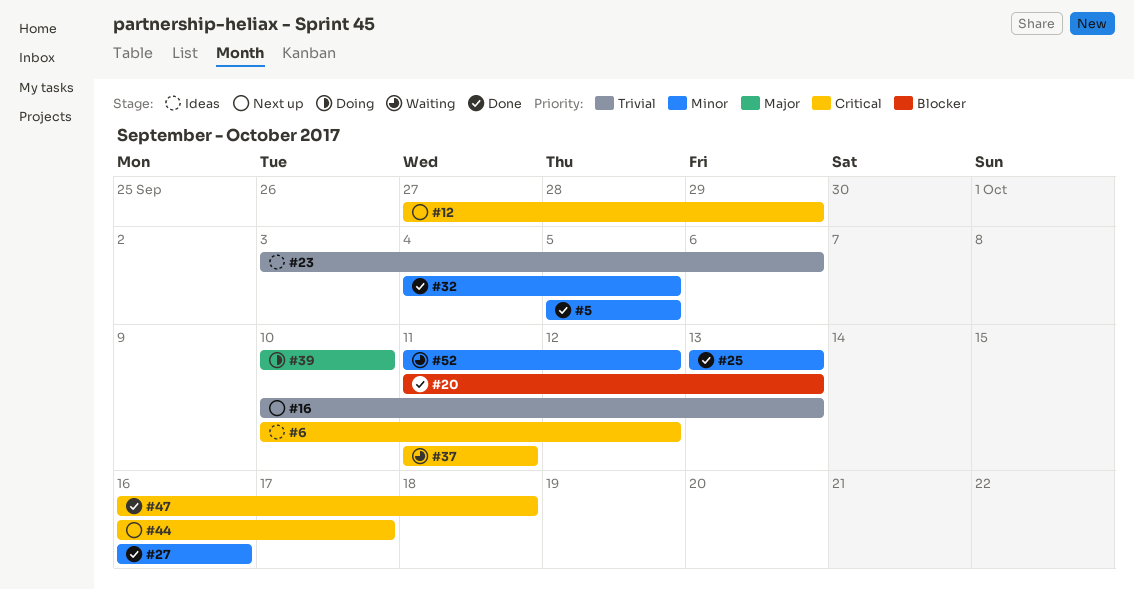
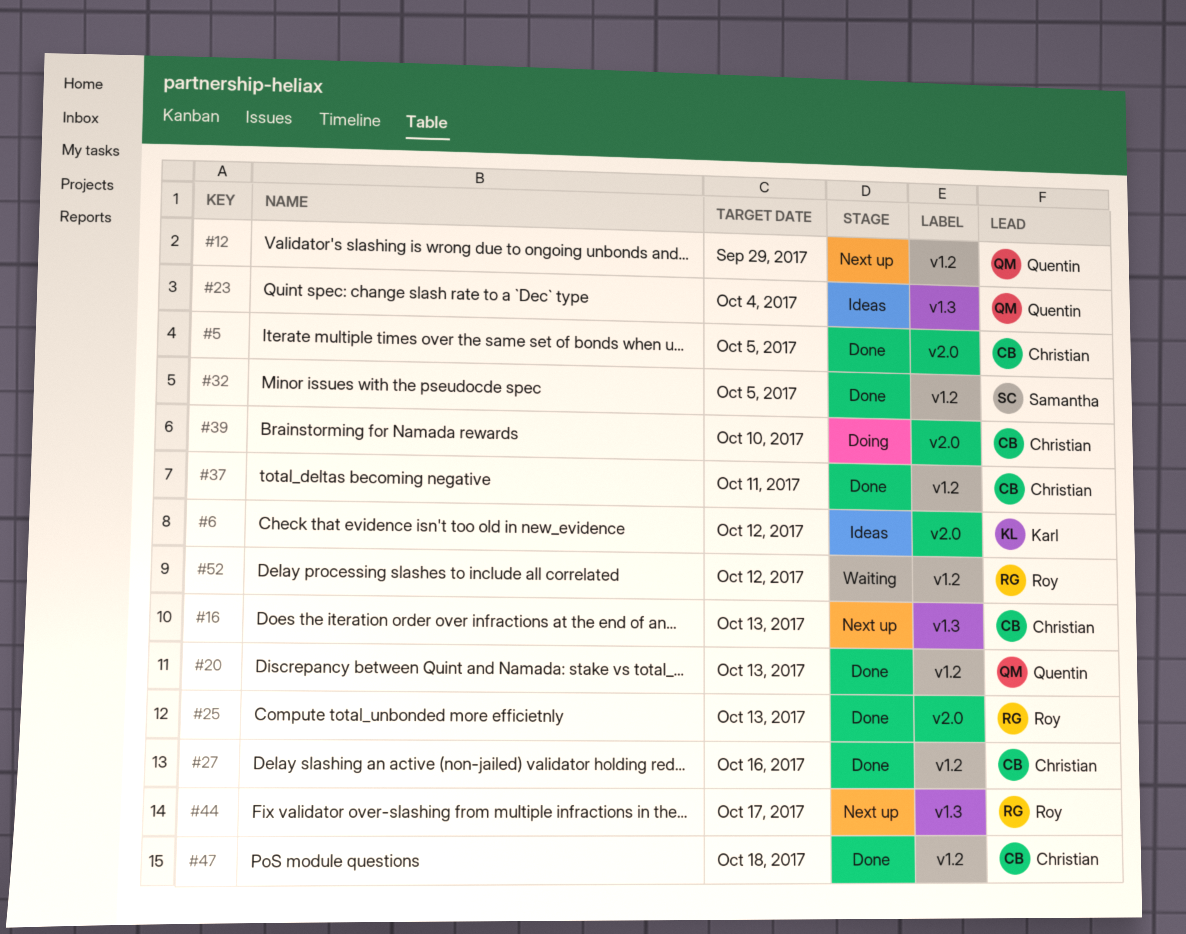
#23, due: Oct 6 -> Oct 4
#37, status: Waiting -> Done

